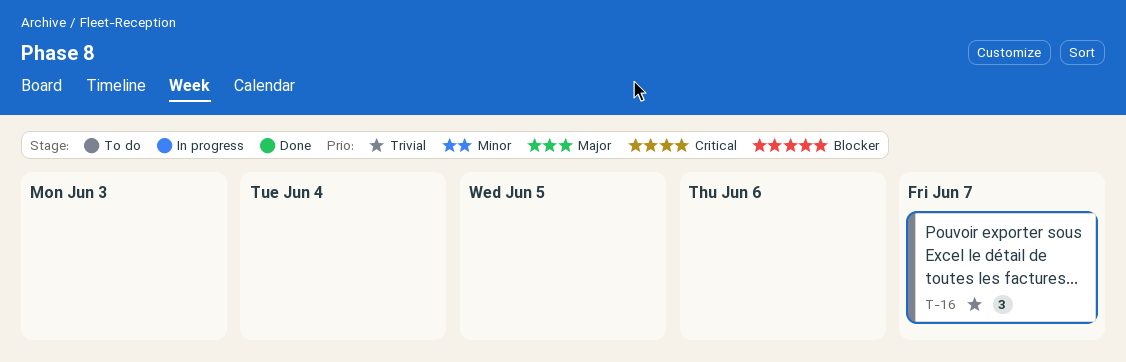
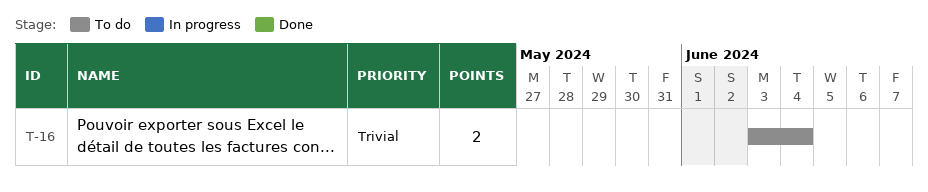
T-16, estimate: 3 -> 2
T-16, due: Jun 7 -> Jun 4

